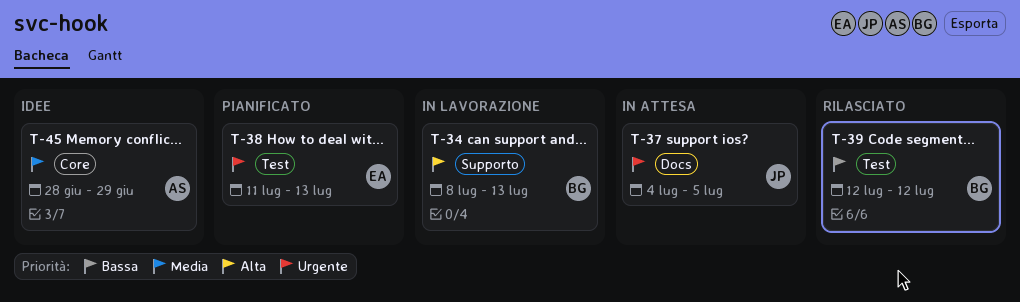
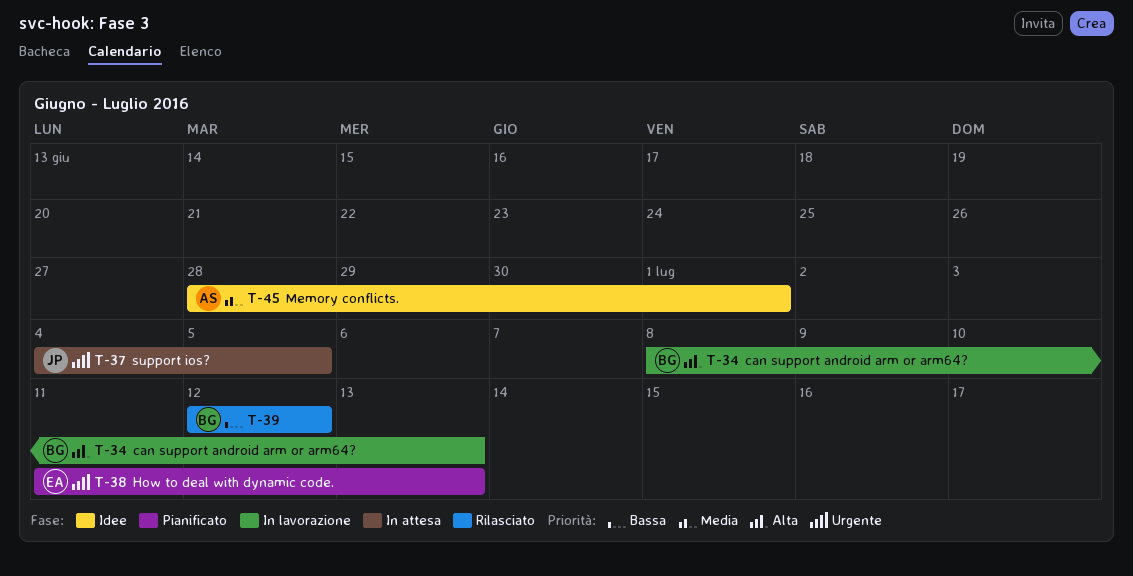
T-45, due: Jun 29 -> Jul 1

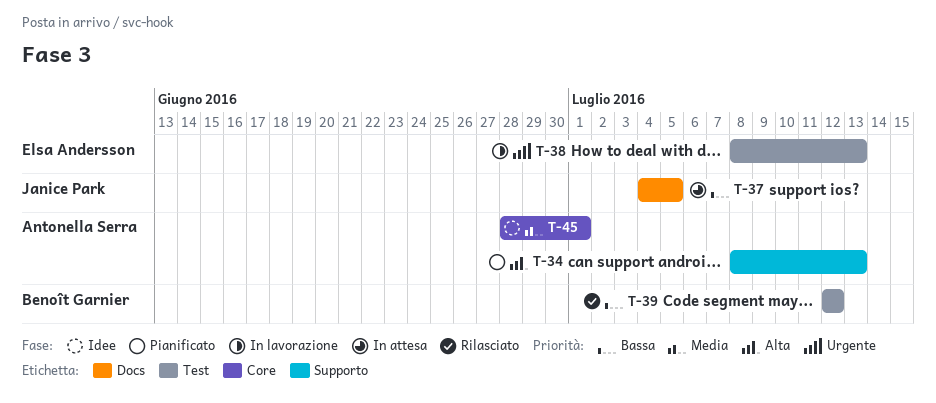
T-34, status: In lavorazione -> Pianificato
T-34, owner: Benoît Garnier -> Antonella Serra
T-37, priority: Urgente -> Bassa
T-38, status: Pianificato -> In lavorazione
T-38, start: Jul 11 -> Jul 8

